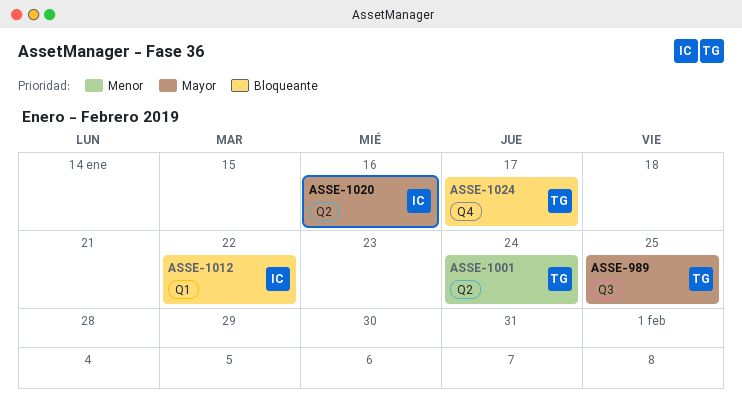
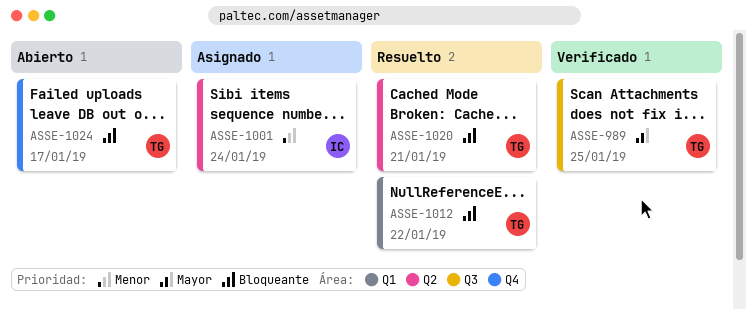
ASSE-1001, owner: TG -> IC
ASSE-1012, owner: IC -> TG
ASSE-1020, owner: IC -> TG
ASSE-1020, priority: Mayor -> Bloqueante
ASSE-1020, due: Jan 16 -> Jan 21

